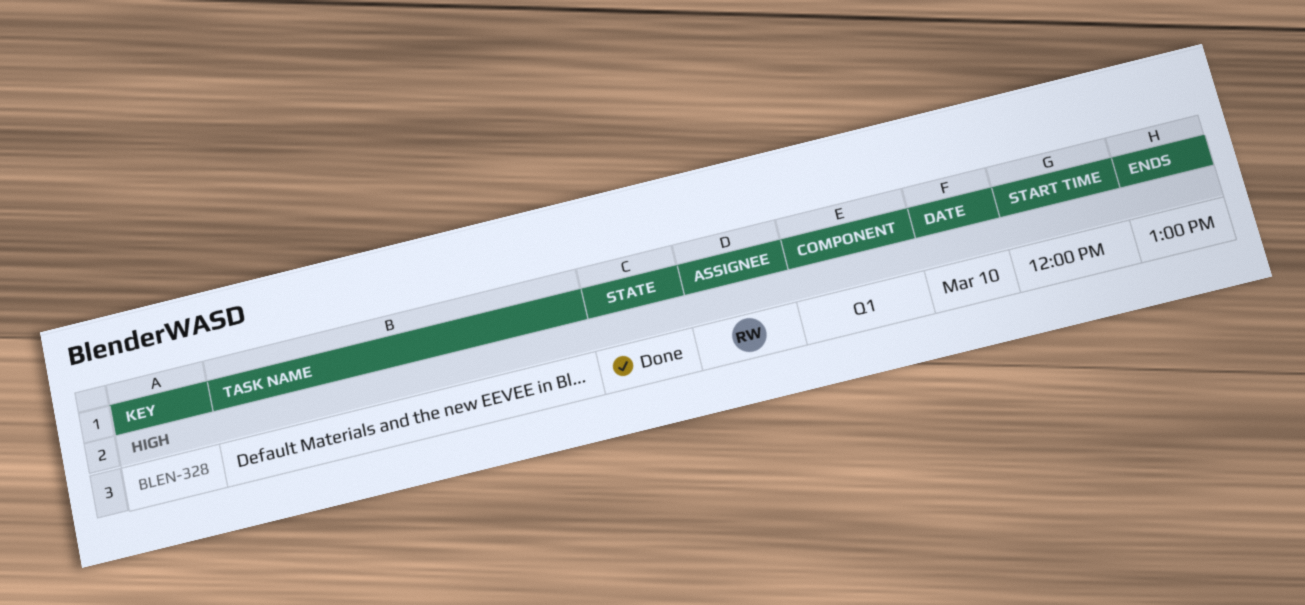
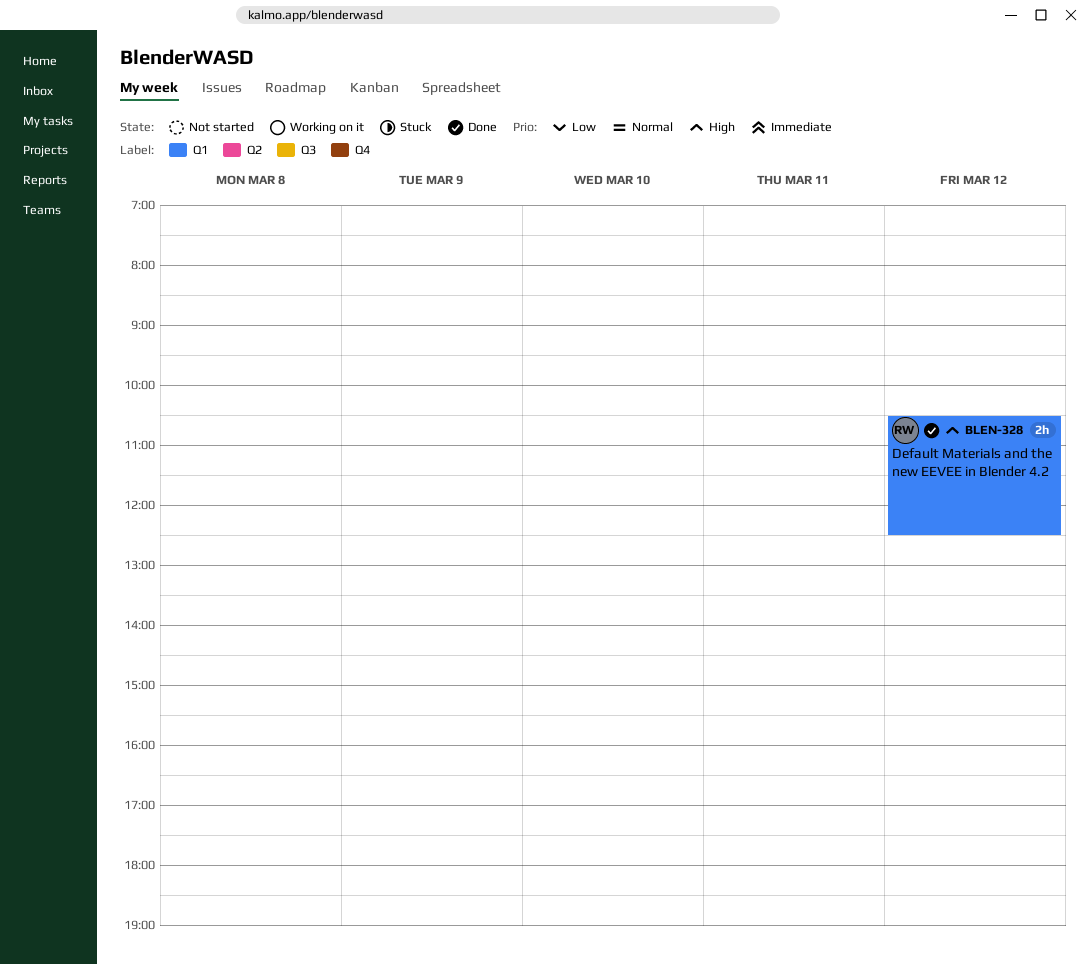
BLEN-328, day: Mar 10 -> Mar 12
BLEN-328, begins: 12:00 -> 10:30
BLEN-328, ends: 13:00 -> 12:30

